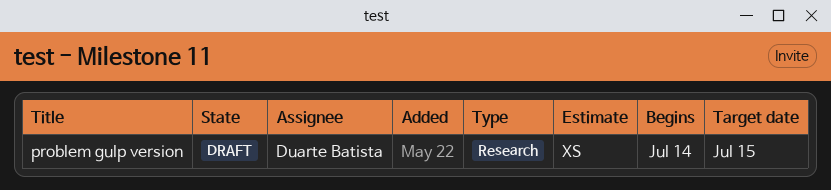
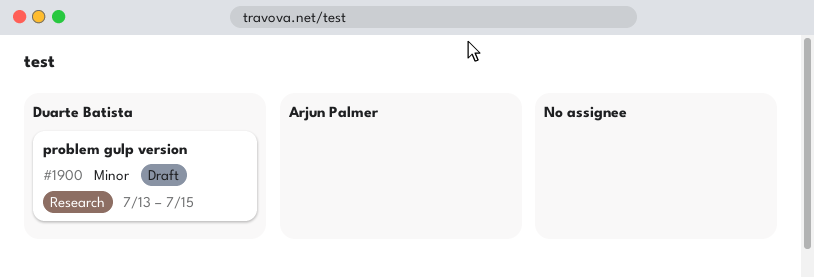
problem gulp version, start: Jul 14 -> Jul 13

